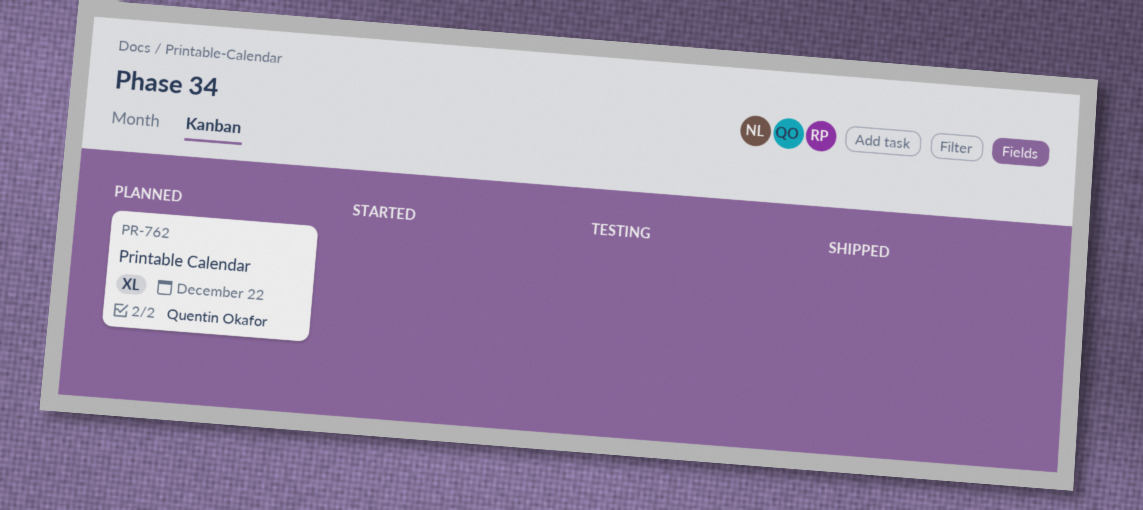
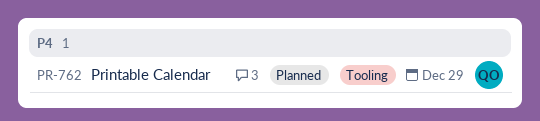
PR-762, due: Dec 22 -> Dec 29

